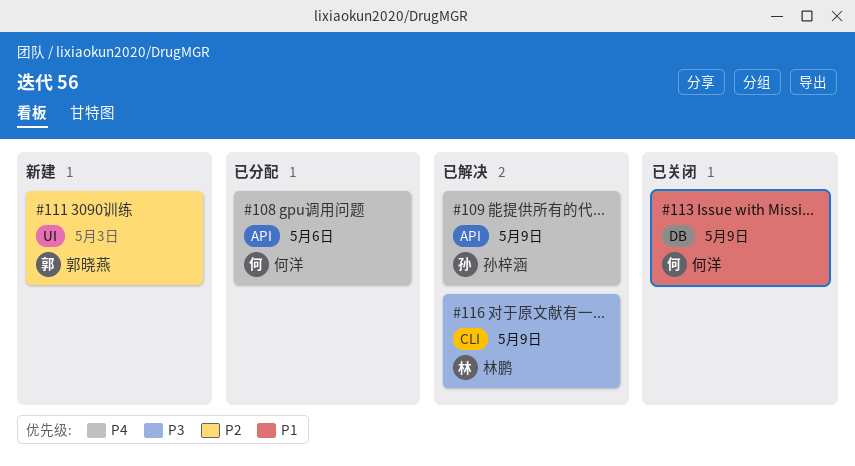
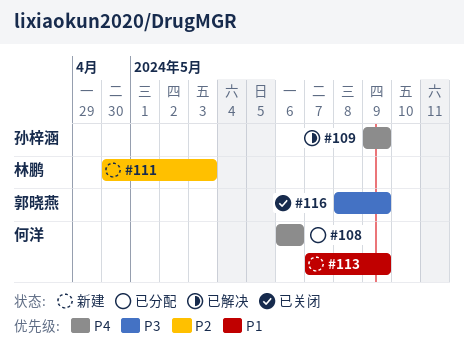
#111, owner: 郭晓燕 -> 林鹏
#113, status: 已关闭 -> 新建
#116, status: 已解决 -> 已关闭
#116, owner: 林鹏 -> 郭晓燕

